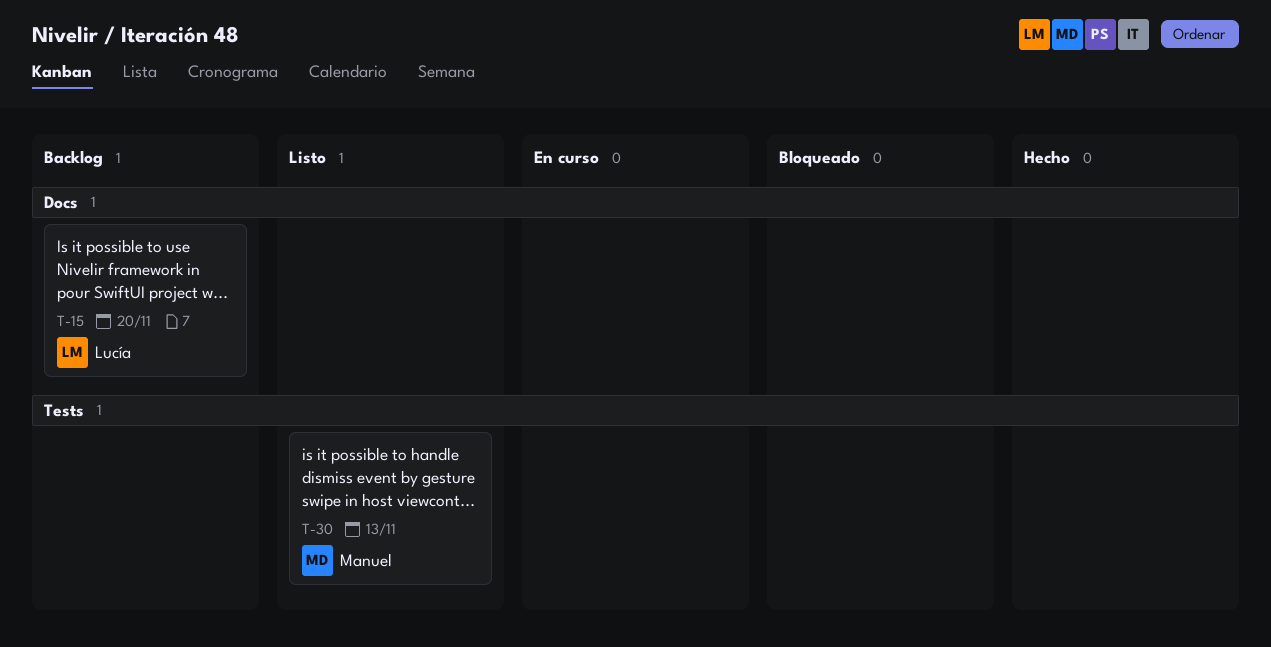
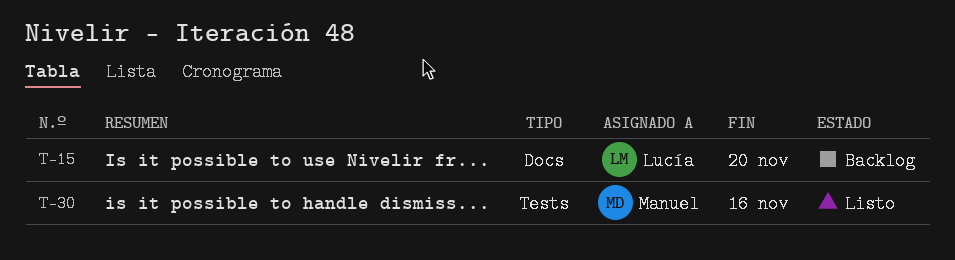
T-30, due: Nov 13 -> Nov 16

